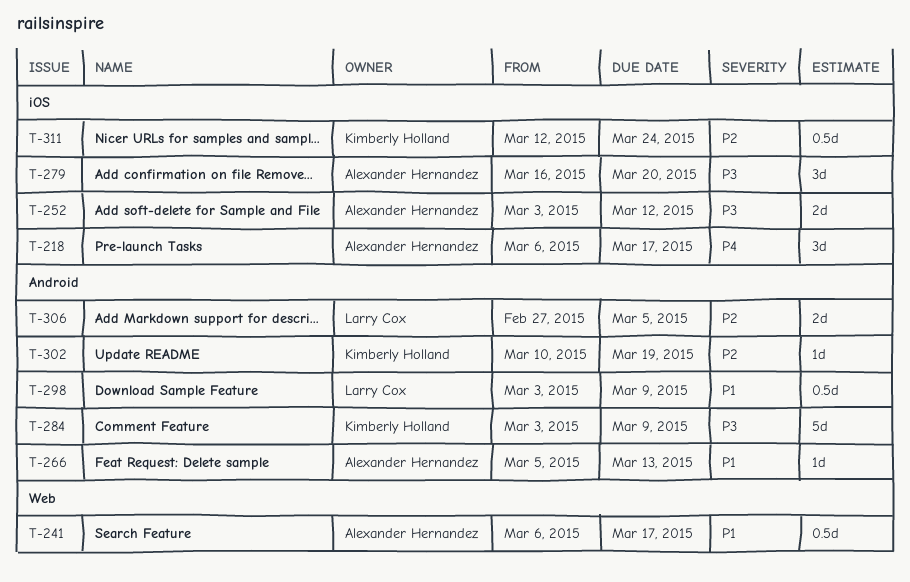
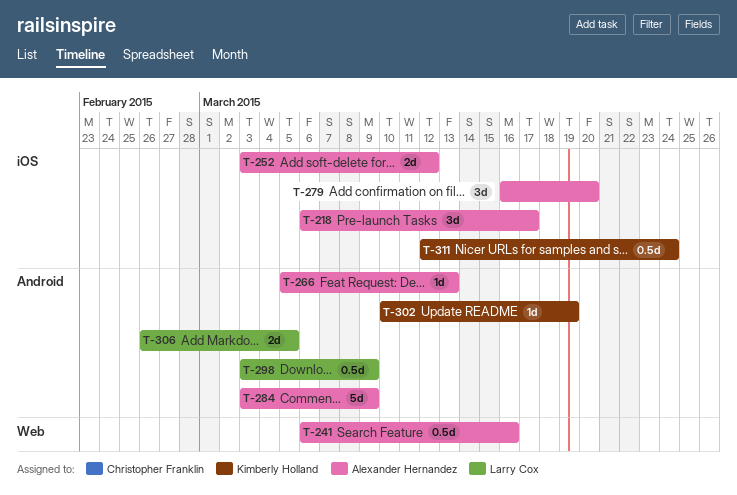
T-241, due: Mar 17 -> Mar 16
T-284, owner: Kimberly Holland -> Alexander Hernandez
T-306, start: Feb 27 -> Feb 26

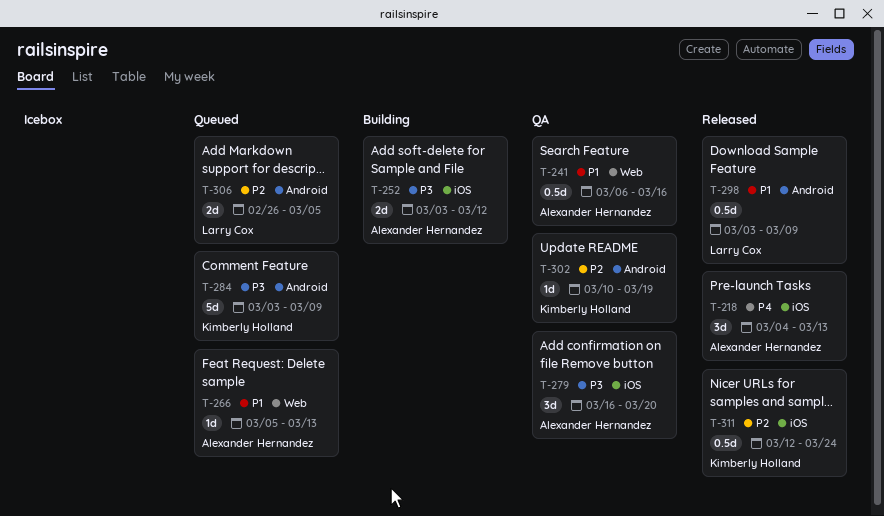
T-218, start: Mar 6 -> Mar 4
T-218, due: Mar 17 -> Mar 13
T-266, label: Android -> Web
T-284, owner: Alexander Hernandez -> Kimberly Holland

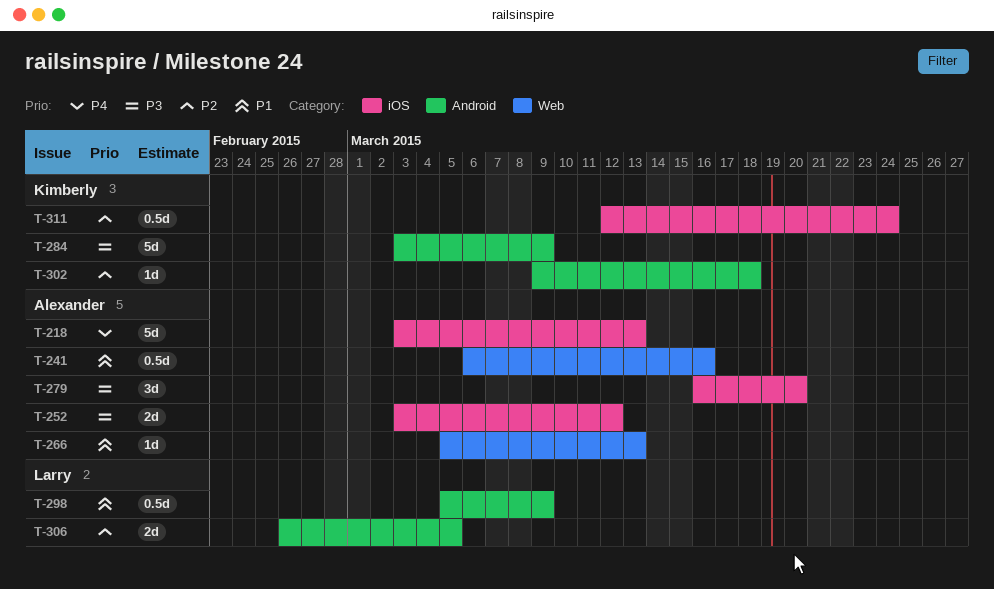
T-218, estimate: 3d -> 5d
T-218, start: Mar 4 -> Mar 3
T-298, start: Mar 3 -> Mar 5
T-302, start: Mar 10 -> Mar 9
T-302, due: Mar 19 -> Mar 18

